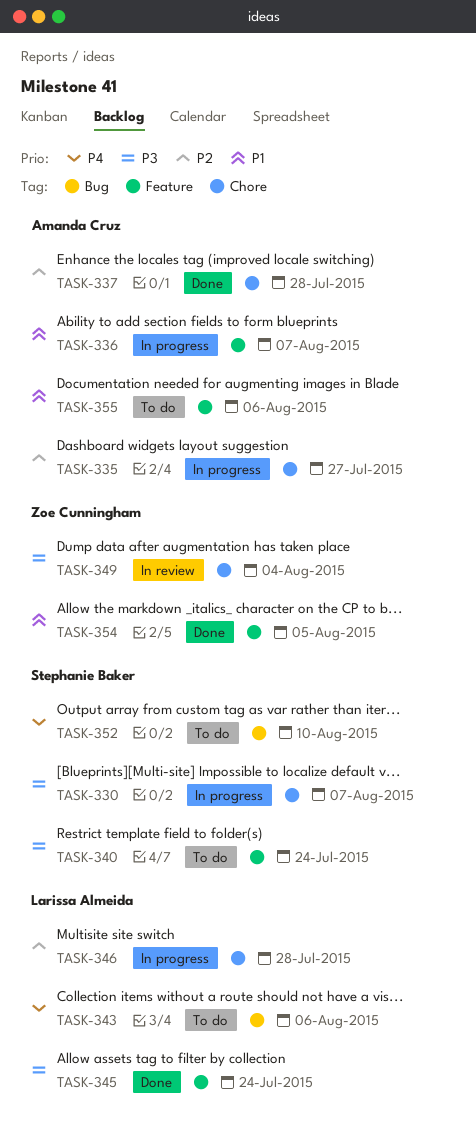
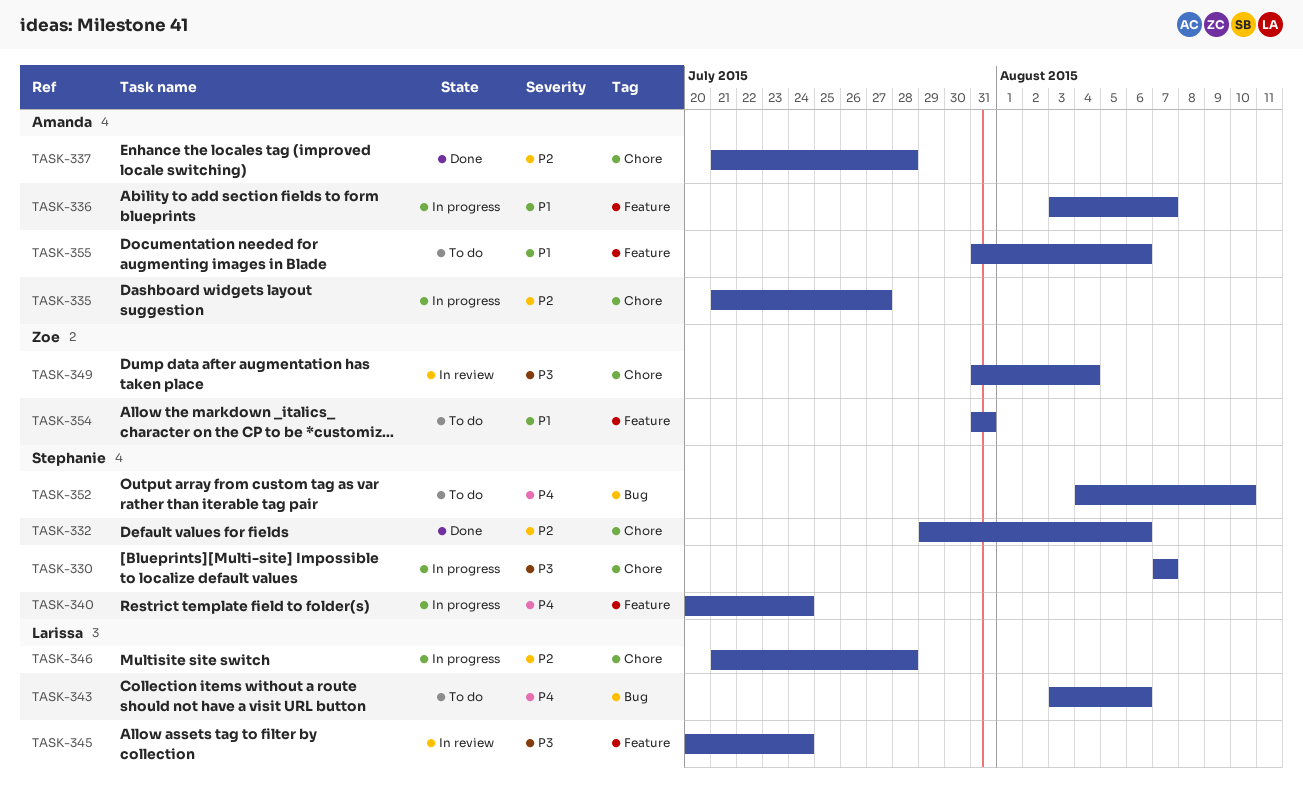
TASK-332: none -> present
TASK-340, status: To do -> In progress
TASK-340, priority: P3 -> P4
TASK-345, status: Done -> In review
TASK-354, status: Done -> To do
TASK-354, due: Aug 5 -> Jul 31

